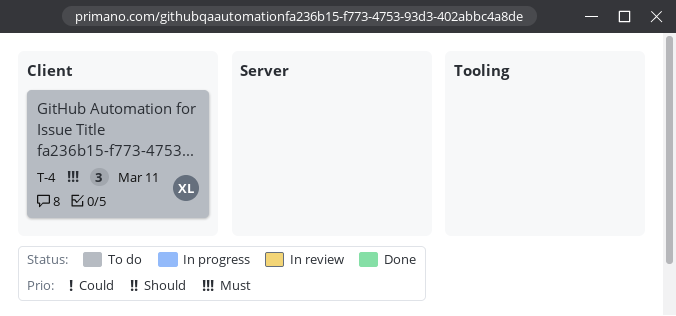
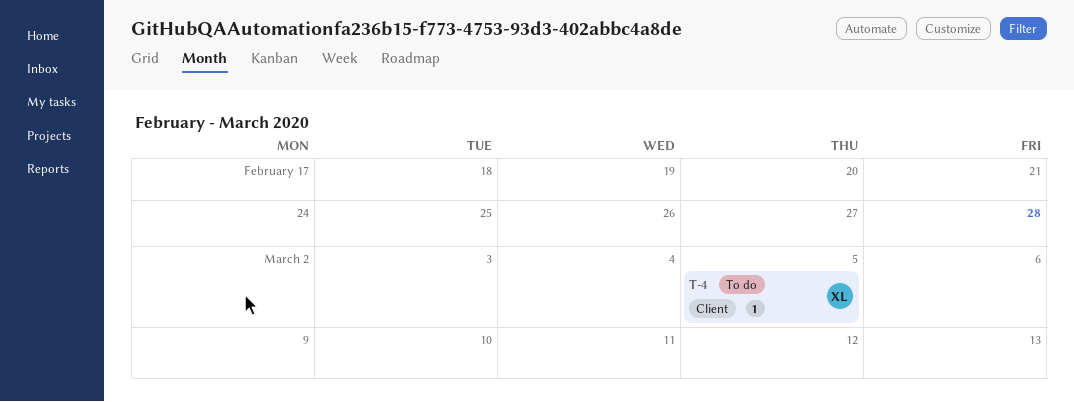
T-4, estimate: 3 -> 1
T-4, due: Mar 11 -> Mar 5

